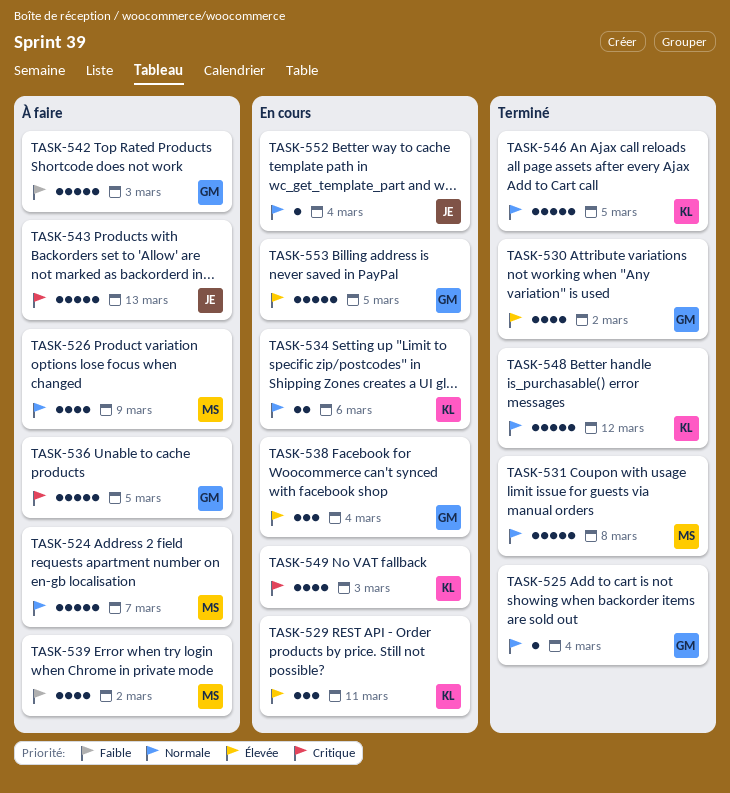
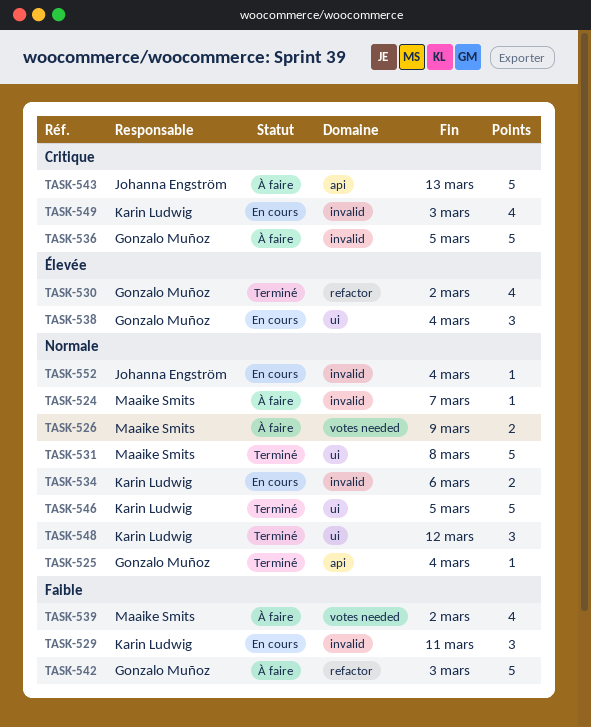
TASK-524, estimate: 5 -> 1
TASK-526, estimate: 4 -> 2
TASK-529, priority: Élevée -> Faible
TASK-548, estimate: 5 -> 3
TASK-553: present -> none

